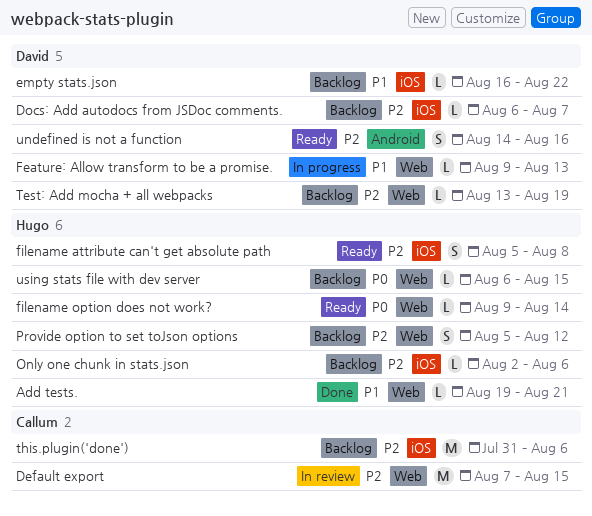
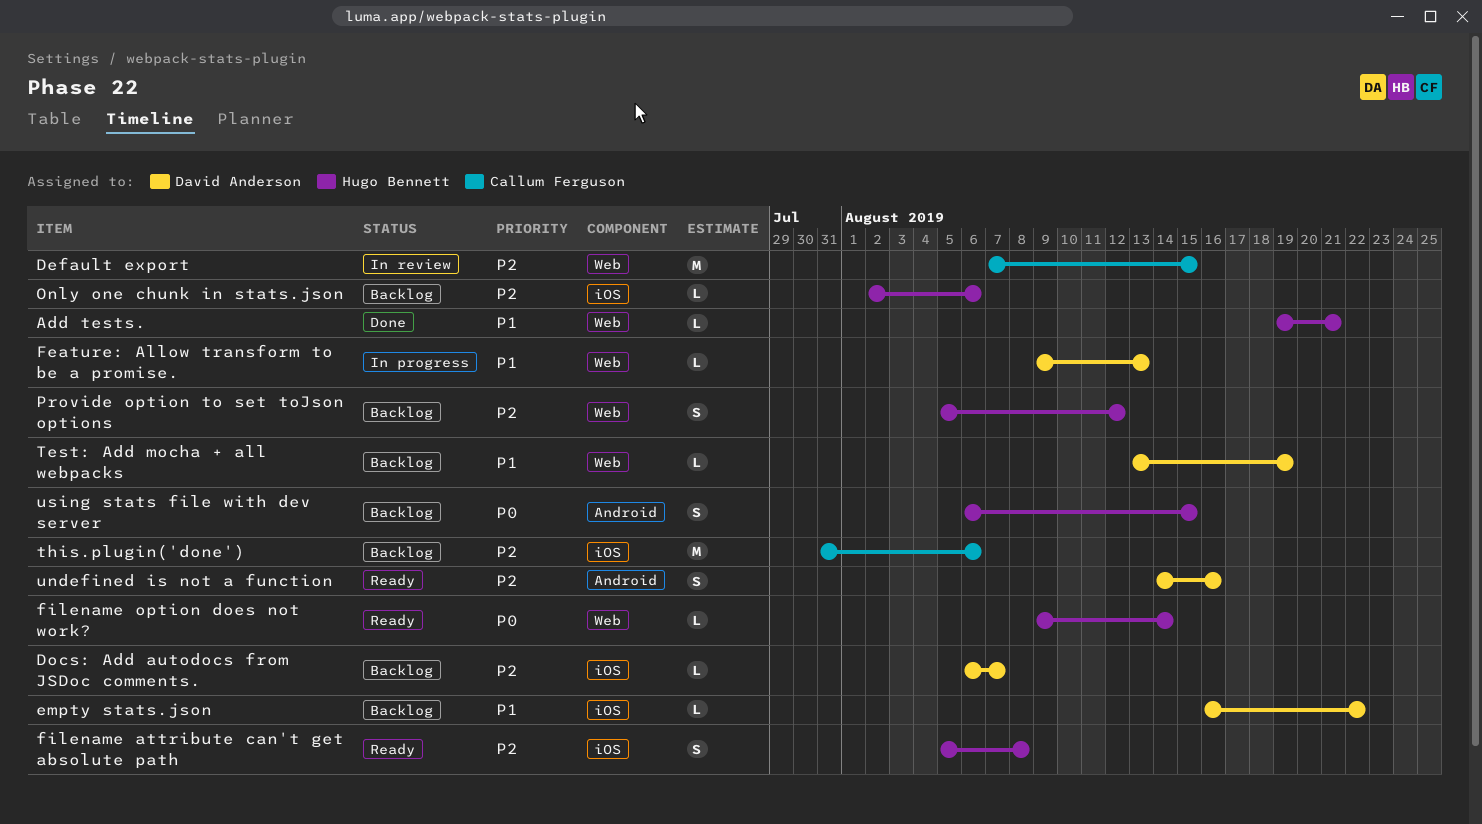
Test: Add mocha + all webpacks, priority: P2 -> P1
using stats file with dev server, label: Web -> Android
using stats file with dev server, estimate: L -> S

